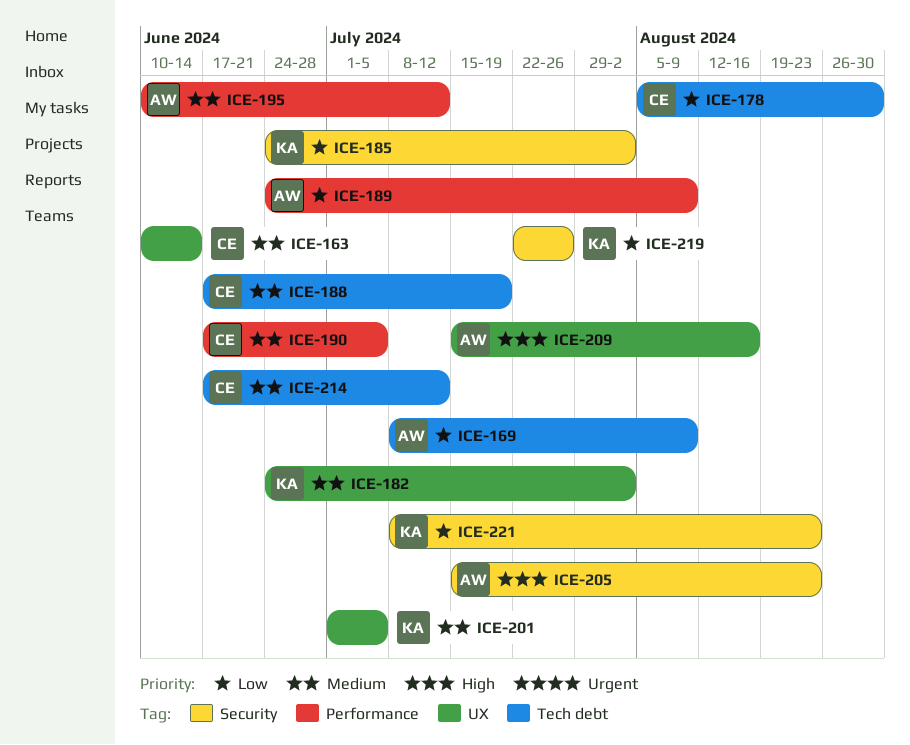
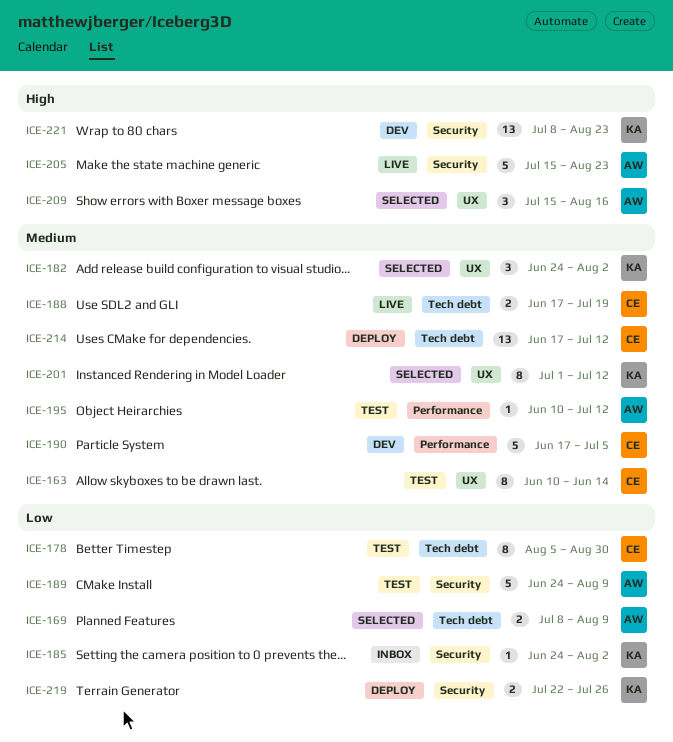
ICE-189, label: Performance -> Security
ICE-201, due: Jul 5 -> Jul 12
ICE-221, priority: Low -> High

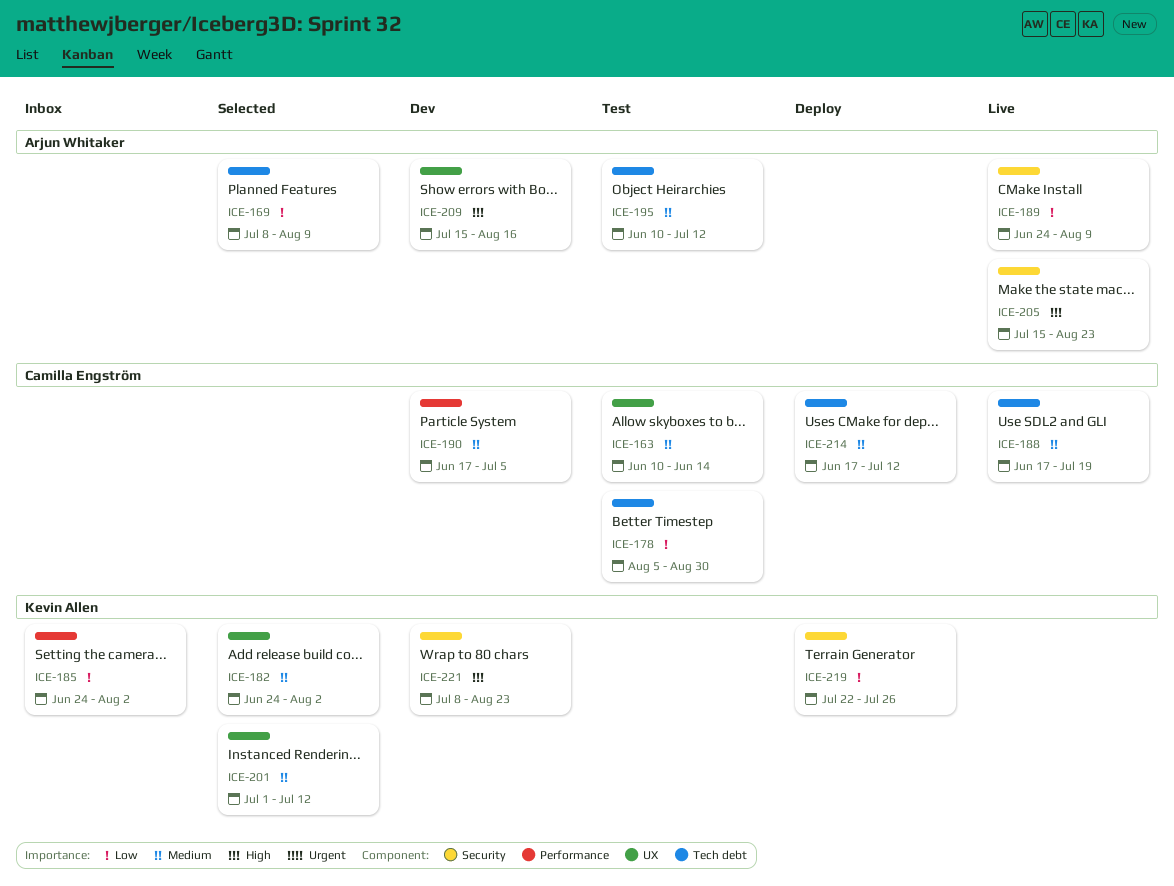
ICE-185, label: Security -> Performance
ICE-189, status: Test -> Live
ICE-195, label: Performance -> Tech debt
ICE-209, status: Selected -> Dev

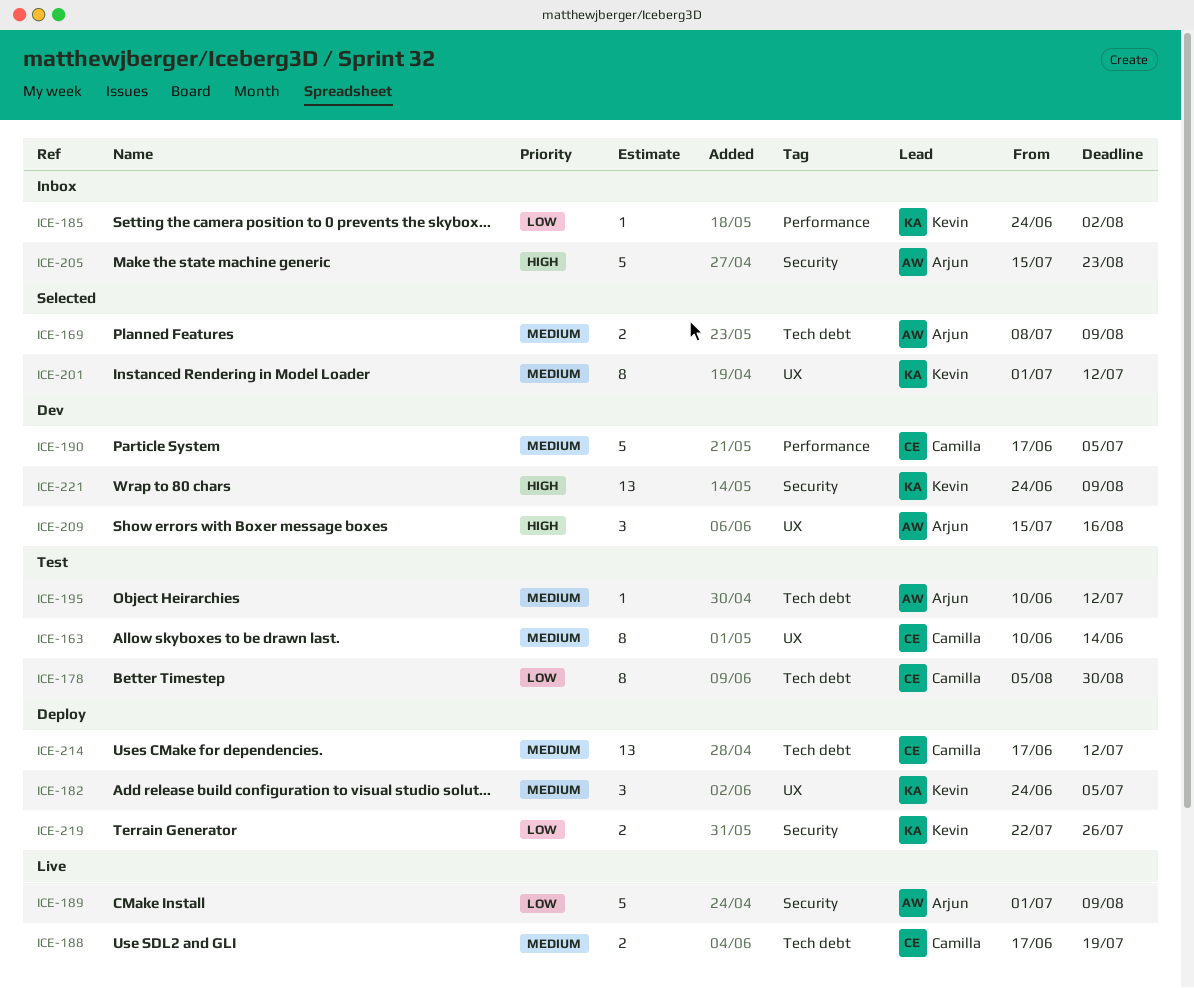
ICE-169, priority: Low -> Medium
ICE-182, status: Selected -> Deploy
ICE-182, due: Aug 2 -> Jul 5
ICE-189, start: Jun 24 -> Jul 1
ICE-205, status: Live -> Inbox
ICE-221, start: Jul 8 -> Jun 24
ICE-221, due: Aug 23 -> Aug 9

